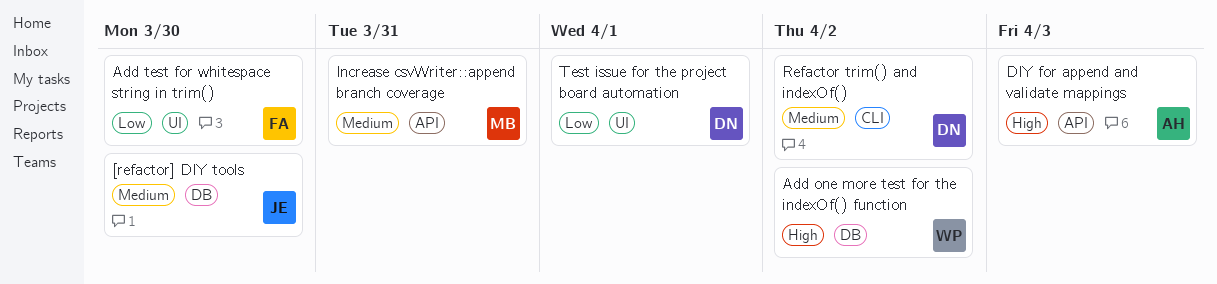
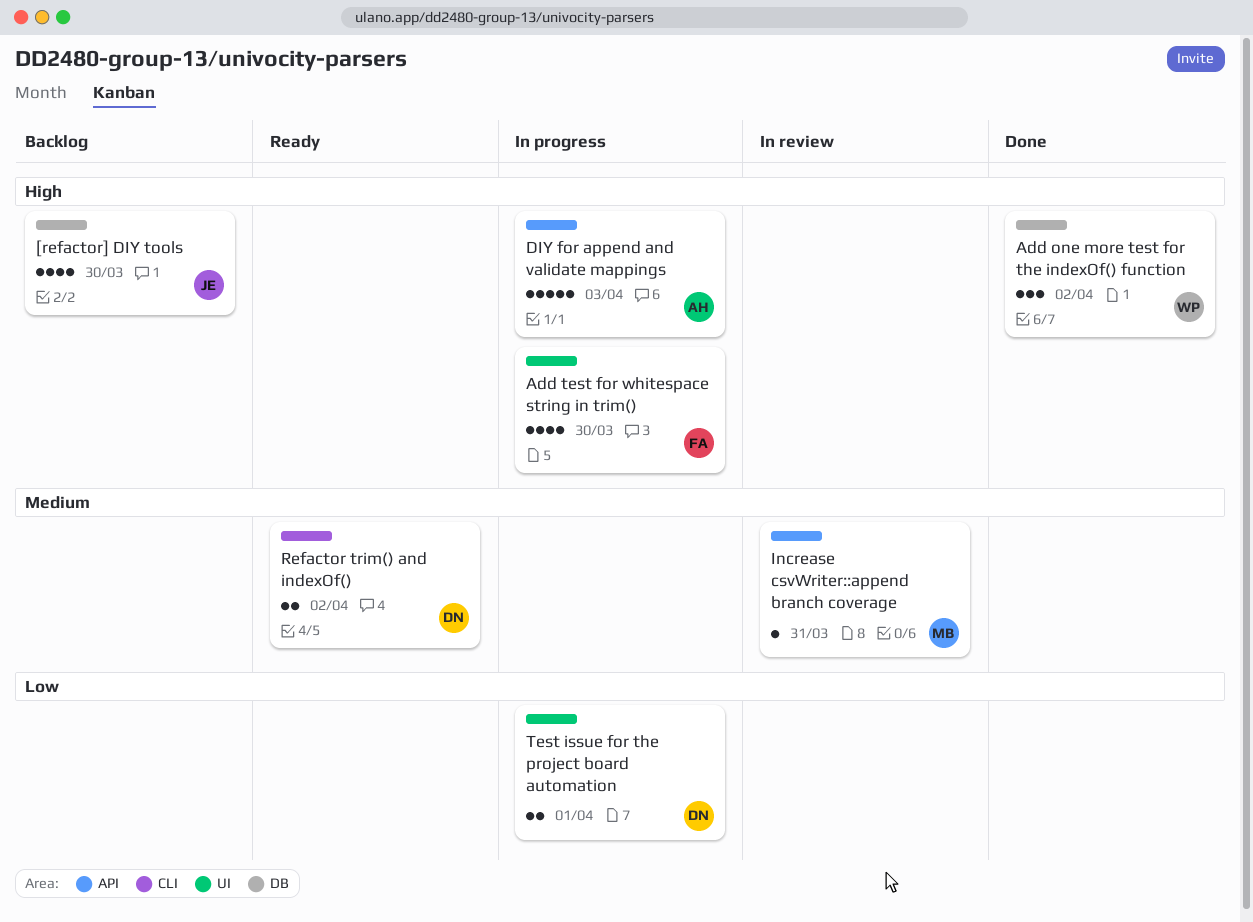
[refactor] DIY tools, priority: Medium -> High
Add test for whitespace string in trim(), priority: Low -> High

